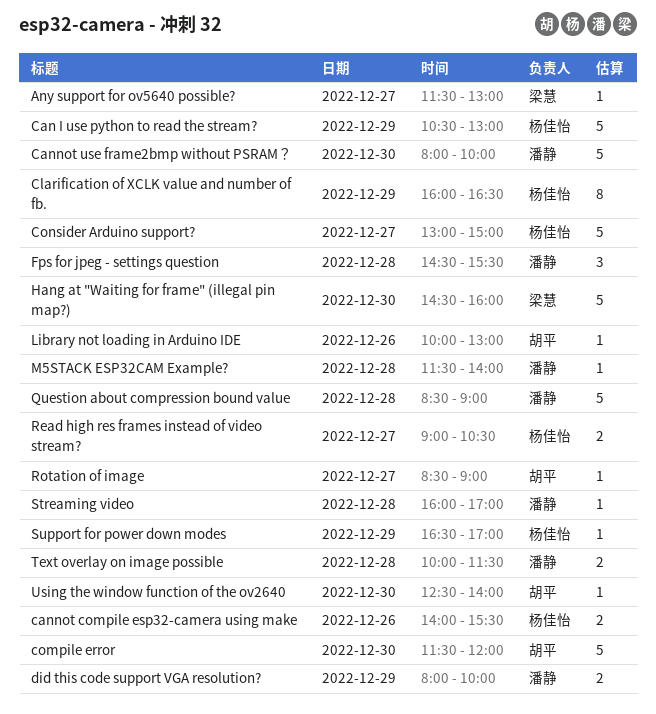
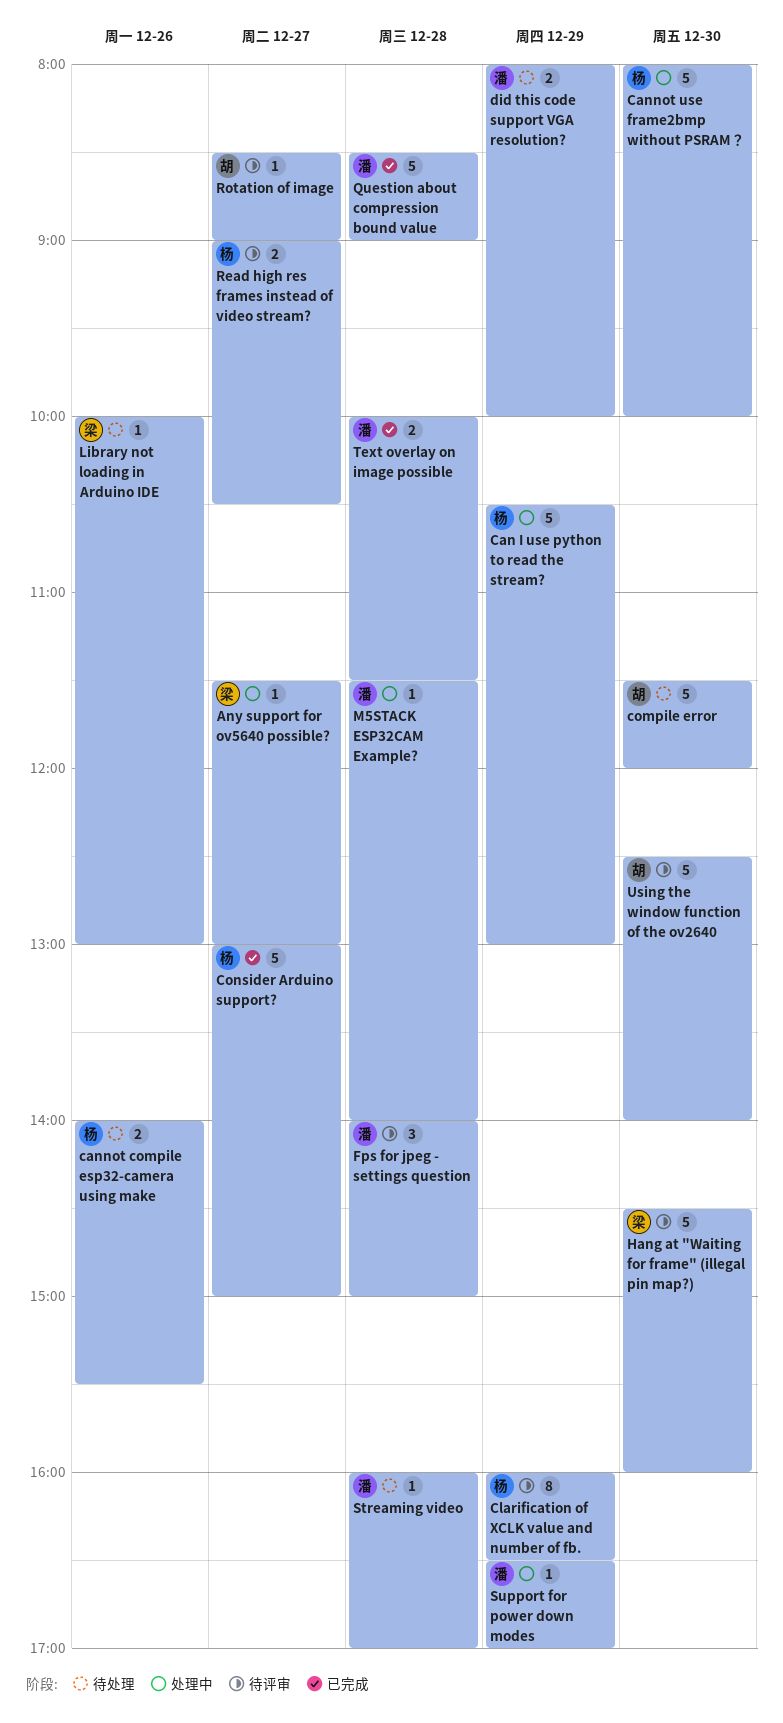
Cannot use frame2bmp without PSRAM？, owner: 潘静 -> 杨佳怡
Fps for jpeg - settings question, begins: 14:30 -> 14:00
Fps for jpeg - settings question, ends: 15:30 -> 15:00
Library not loading in Arduino IDE, owner: 胡平 -> 梁慧
Support for power down modes, owner: 杨佳怡 -> 潘静
Using the window function of the ov2640, estimate: 1 -> 5

